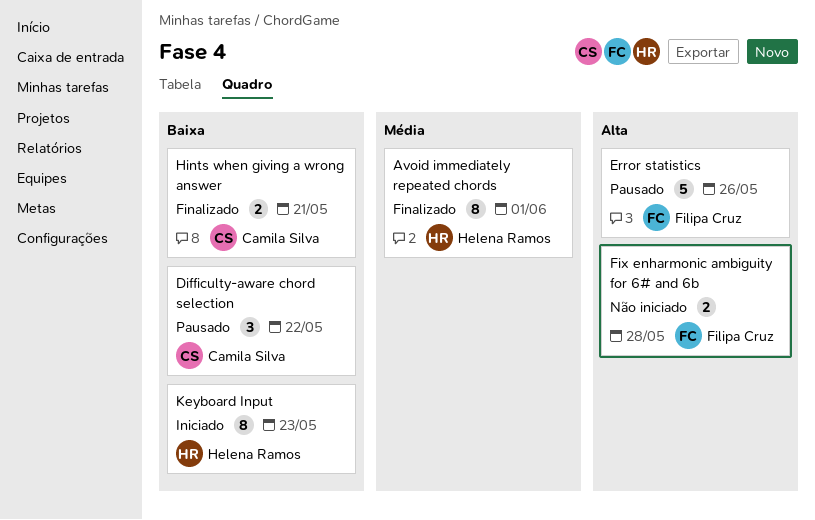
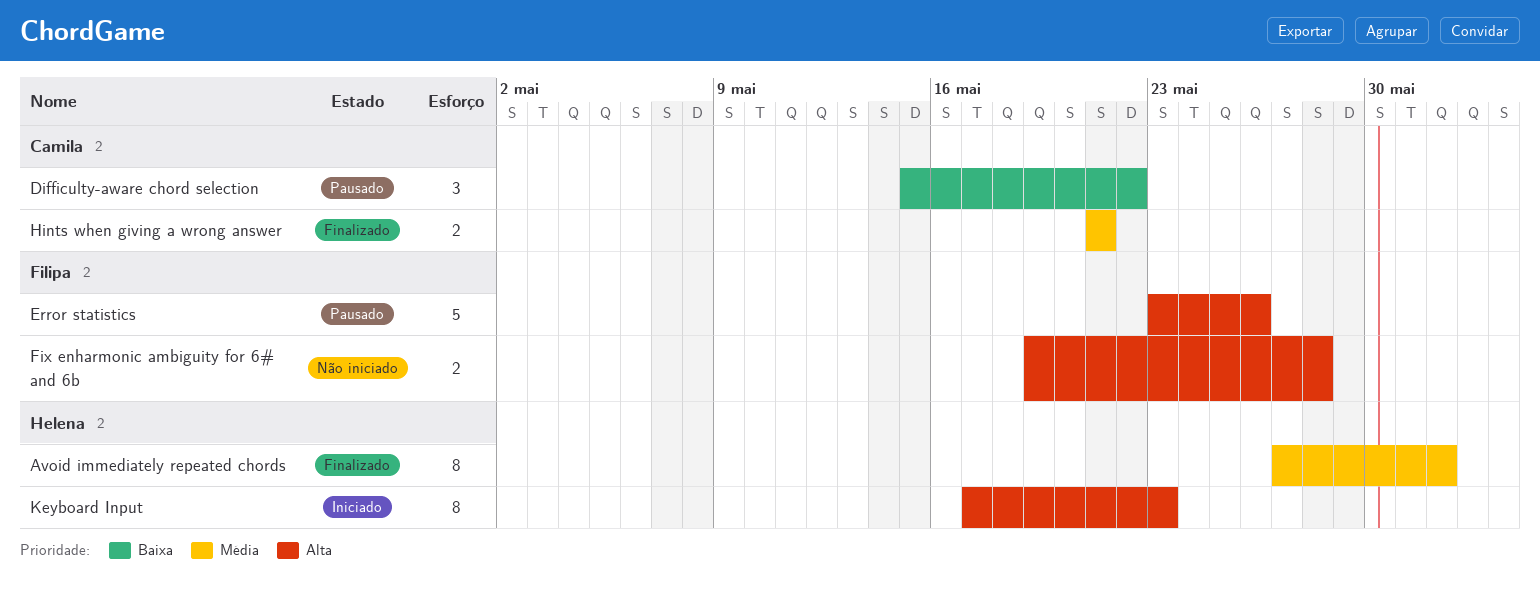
Hints when giving a wrong answer, priority: Baixa -> Média
Keyboard Input, priority: Baixa -> Alta

